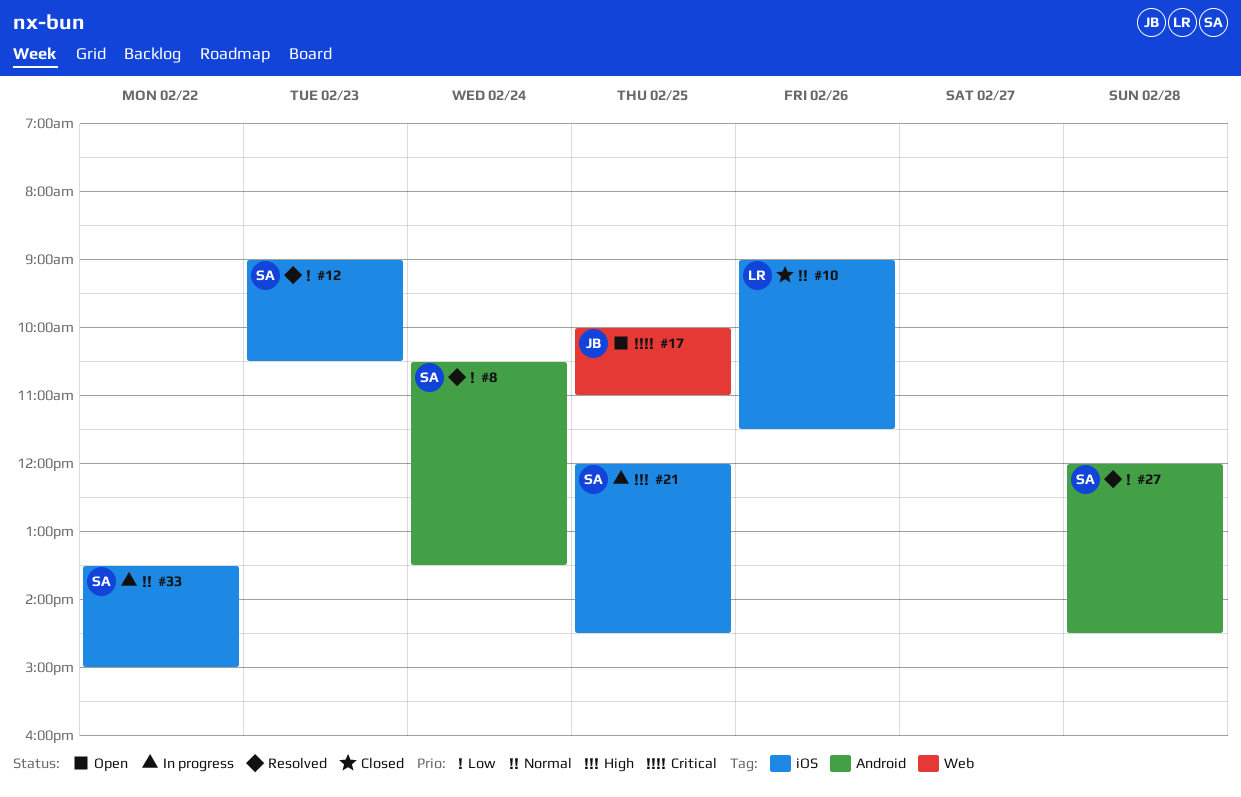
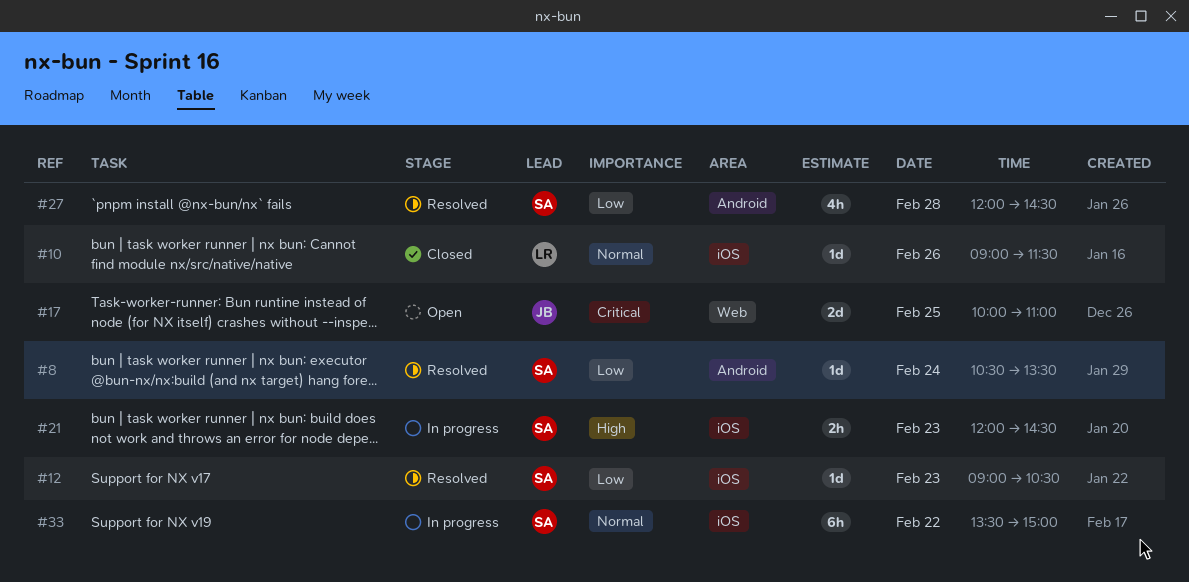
#21, day: Feb 25 -> Feb 23

